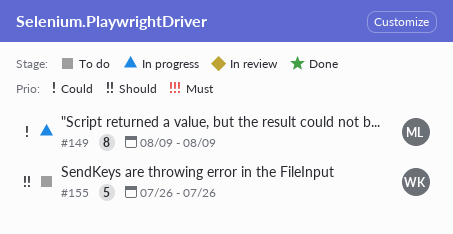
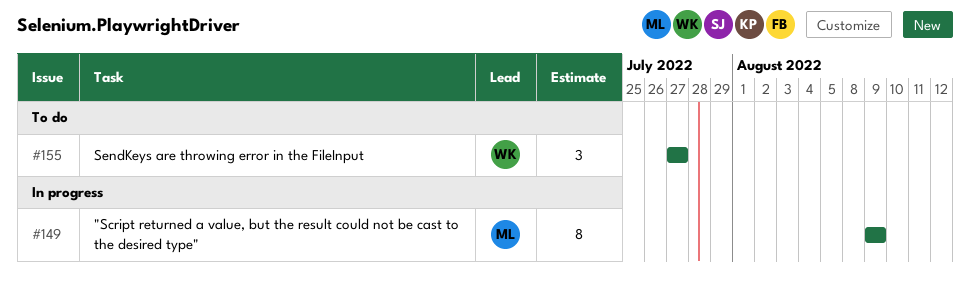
#155, estimate: 5 -> 3
#155, start: Jul 26 -> Jul 27
#155, due: Jul 26 -> Jul 27

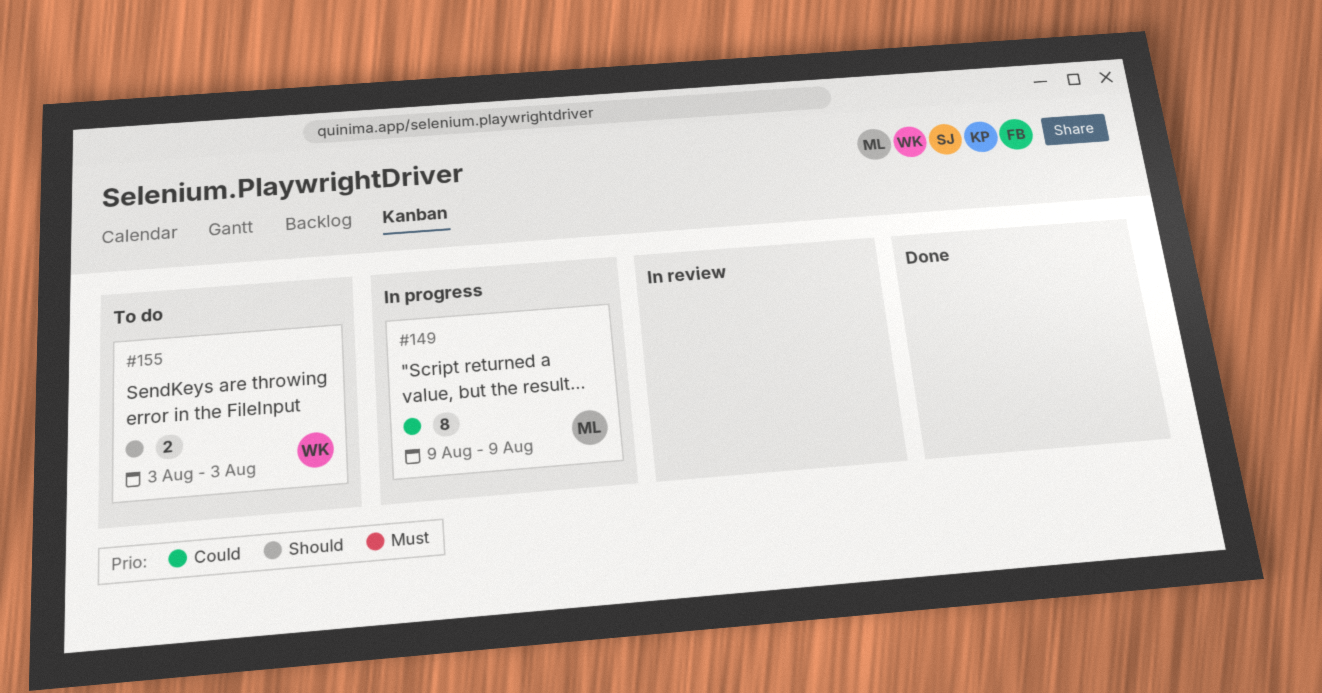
#155, estimate: 3 -> 2
#155, start: Jul 27 -> Aug 3
#155, due: Jul 27 -> Aug 3

